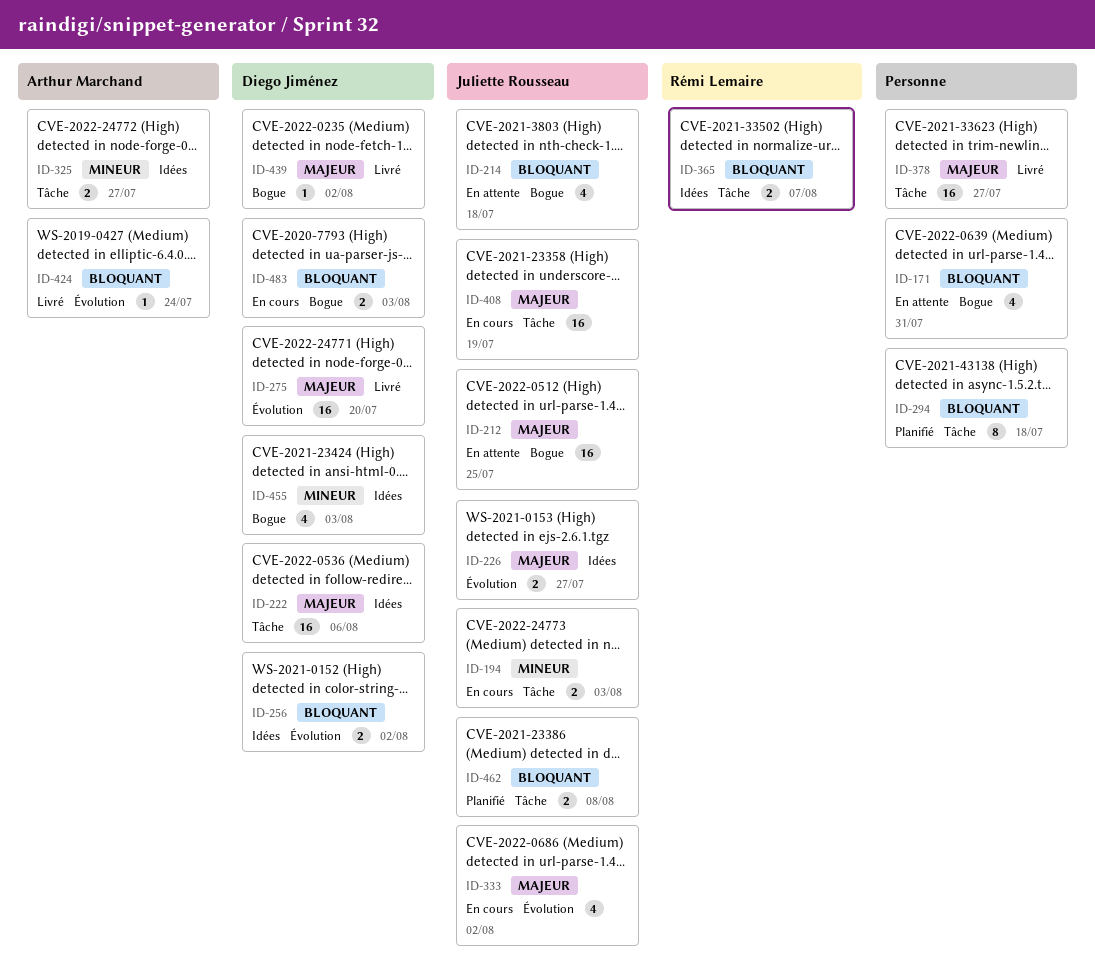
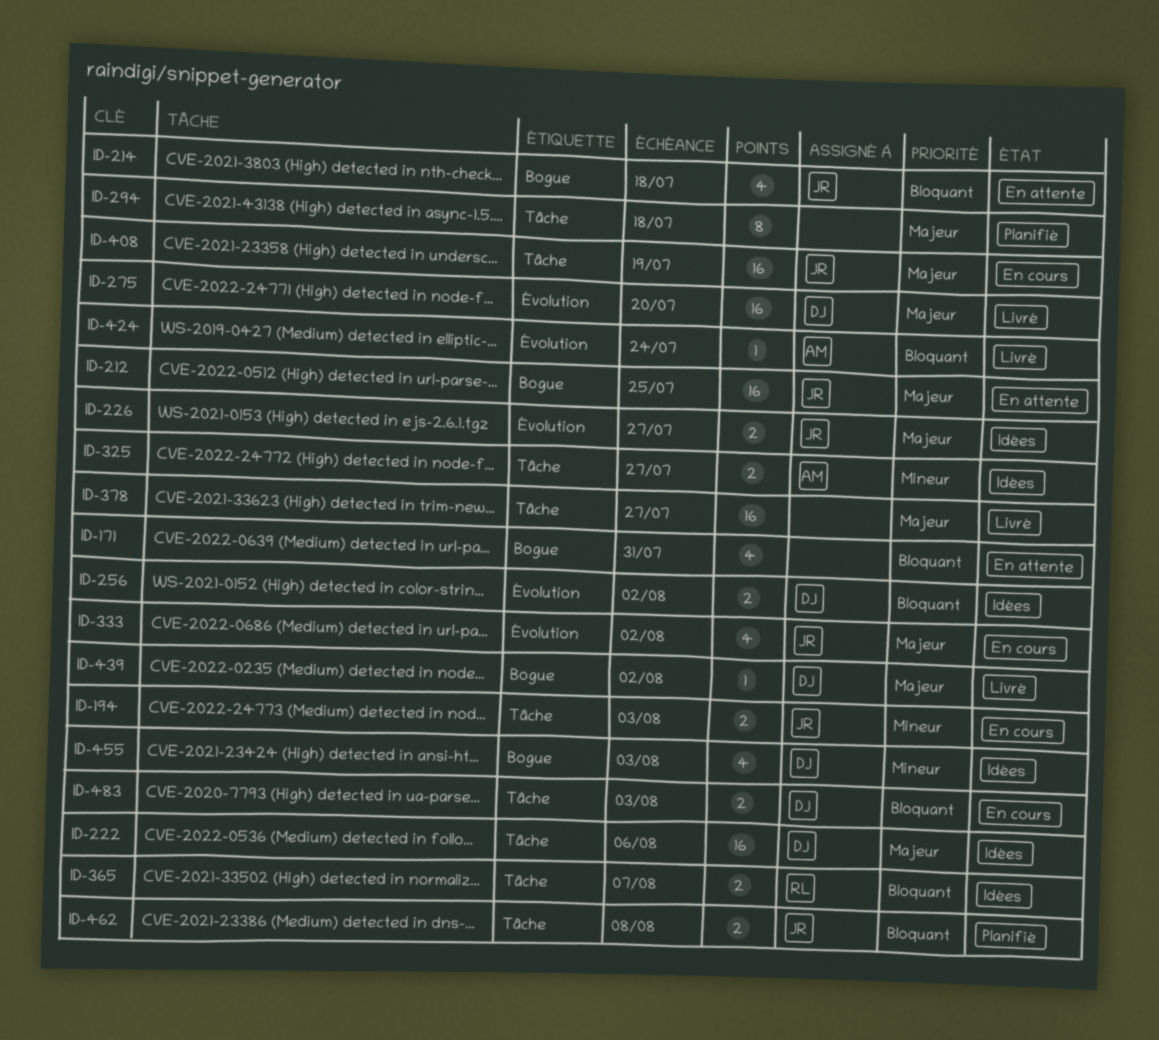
ID-294, priority: Bloquant -> Majeur
ID-483, label: Bogue -> Tâche

